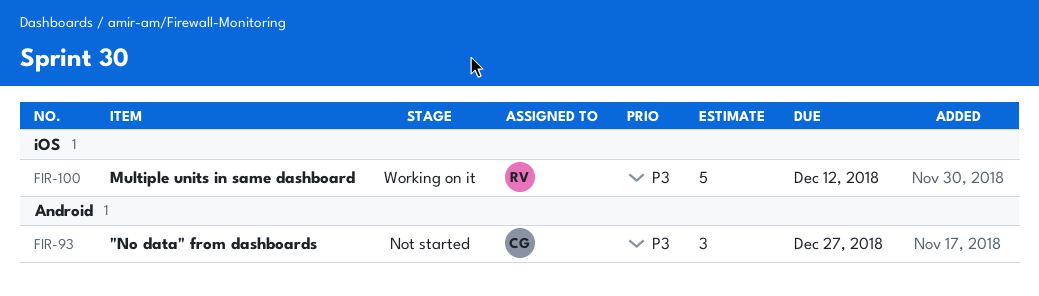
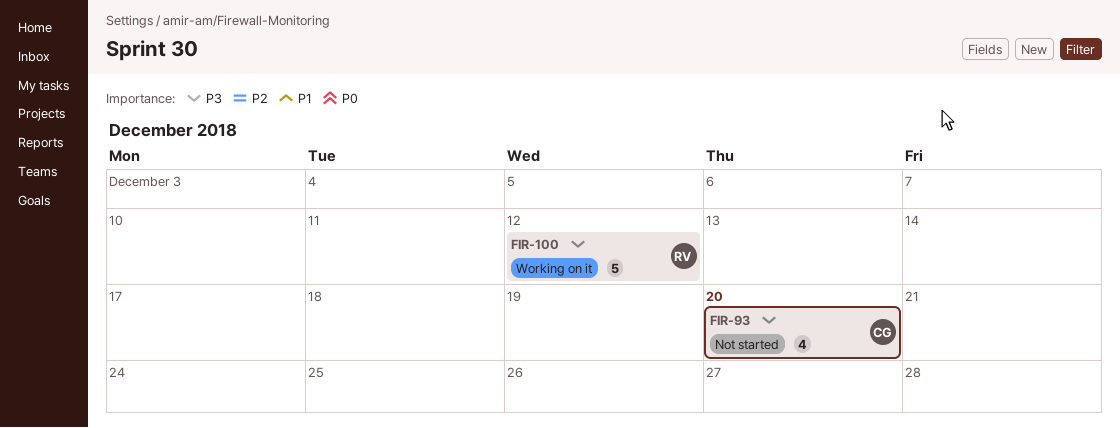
FIR-93, estimate: 3 -> 4
FIR-93, due: Dec 27 -> Dec 20

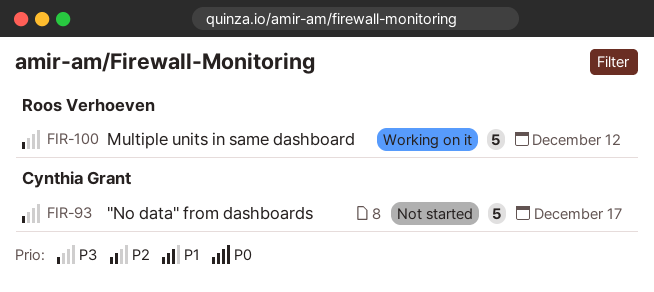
FIR-93, estimate: 4 -> 5
FIR-93, due: Dec 20 -> Dec 17

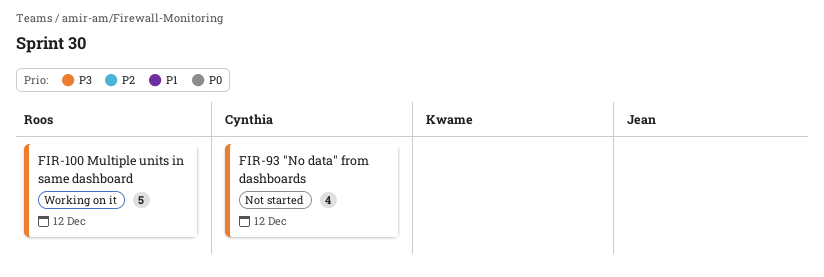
FIR-93, estimate: 5 -> 4
FIR-93, due: Dec 17 -> Dec 12

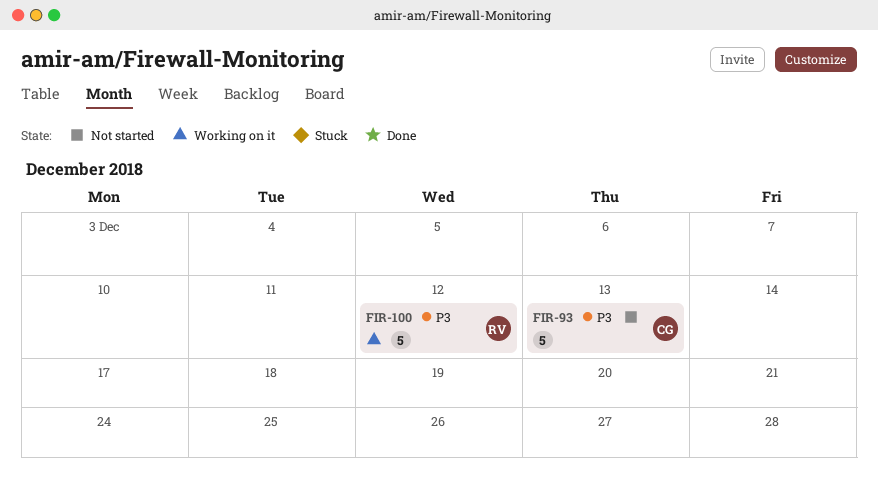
FIR-93, estimate: 4 -> 5
FIR-93, due: Dec 12 -> Dec 13

